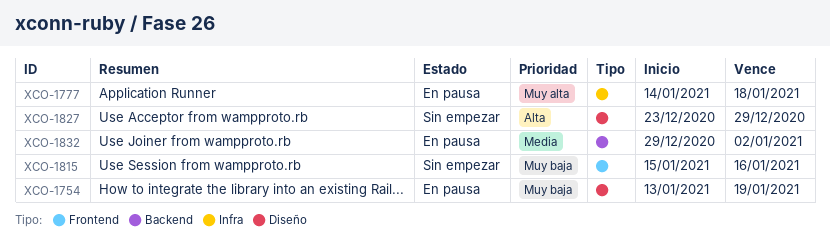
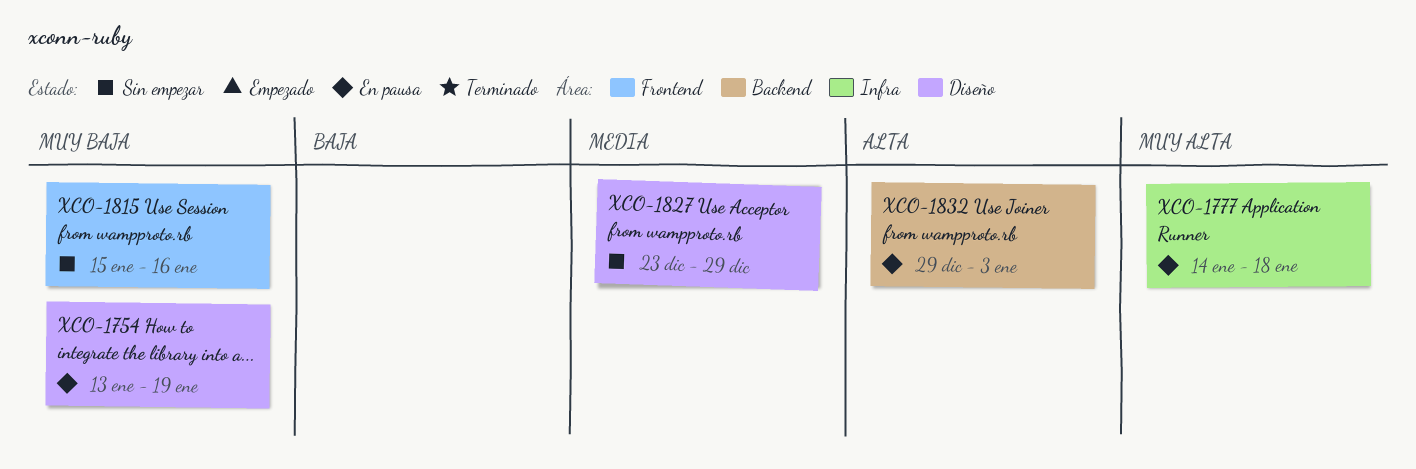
XCO-1827, priority: Alta -> Media
XCO-1832, priority: Media -> Alta
XCO-1832, due: Jan 2 -> Jan 3

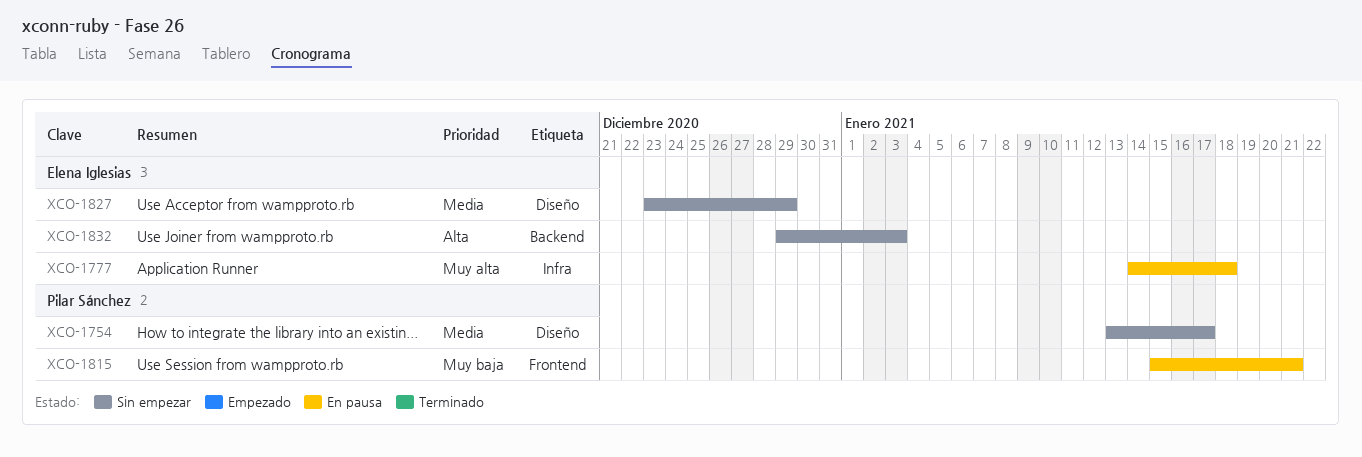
XCO-1754, status: En pausa -> Sin empezar
XCO-1754, priority: Muy baja -> Media
XCO-1754, due: Jan 19 -> Jan 17
XCO-1815, status: Sin empezar -> En pausa
XCO-1815, due: Jan 16 -> Jan 21
XCO-1832, status: En pausa -> Sin empezar

